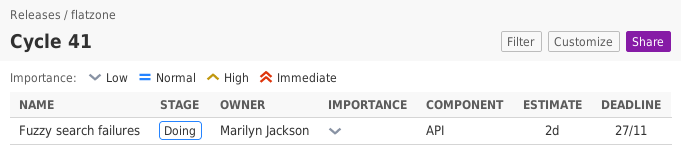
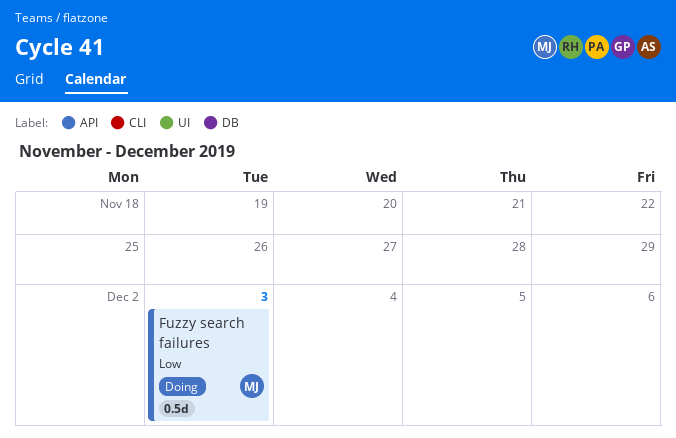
Fuzzy search failures, estimate: 2d -> 0.5d
Fuzzy search failures, due: Nov 27 -> Dec 3

